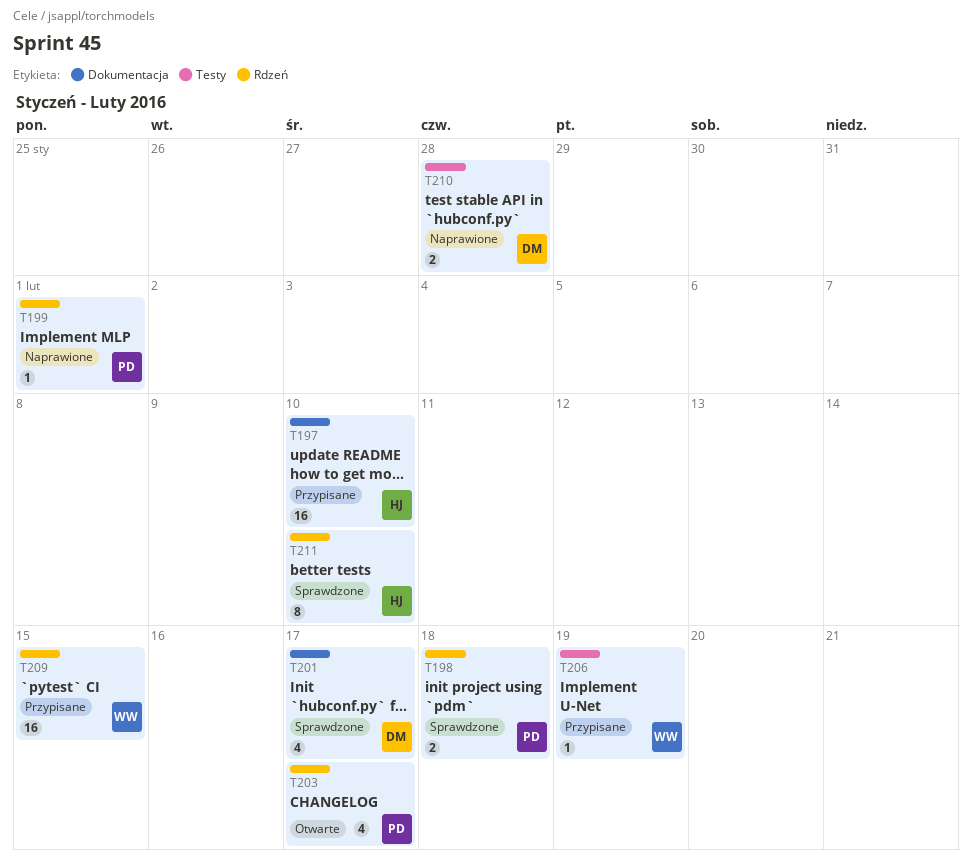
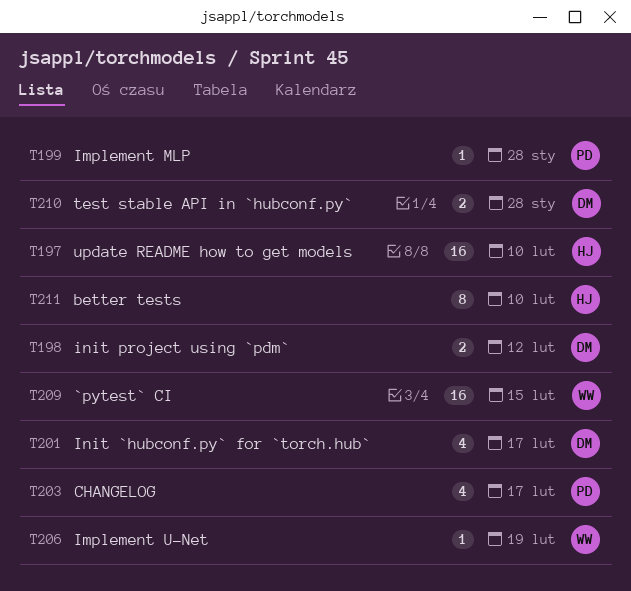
T198, owner: PD -> DM
T198, due: Feb 18 -> Feb 12
T199, due: Feb 1 -> Jan 28

